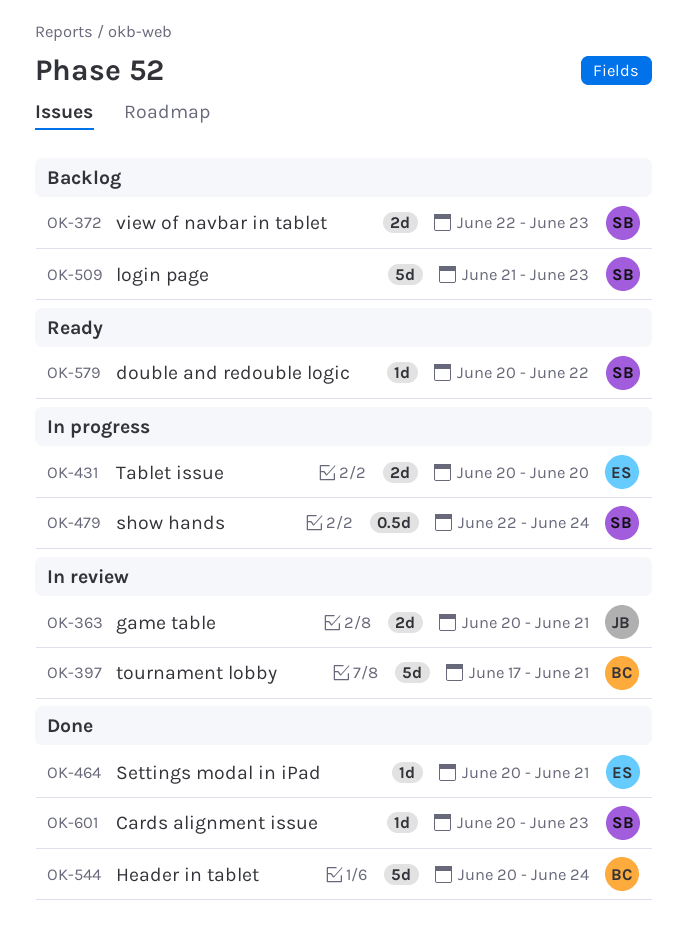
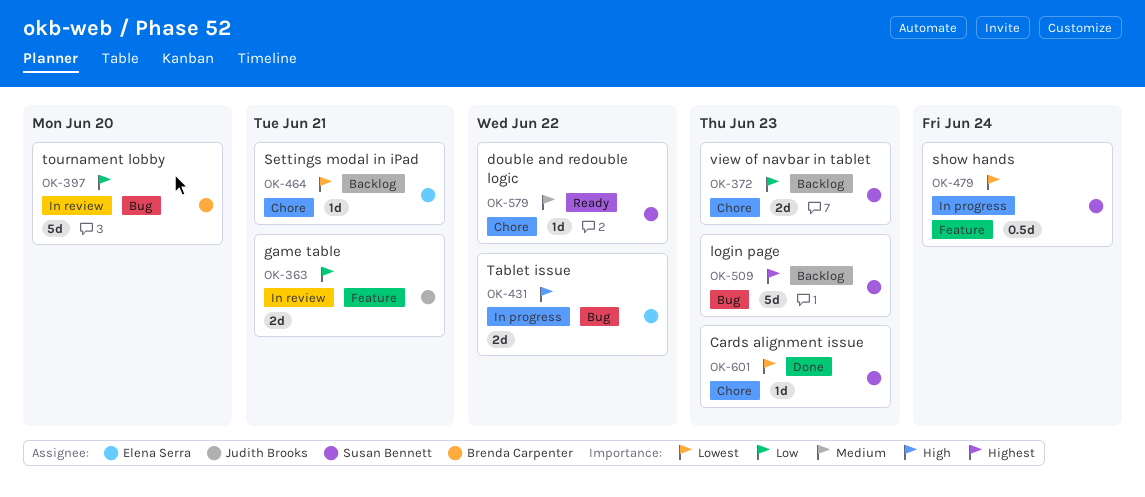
OK-397, due: Jun 21 -> Jun 20
OK-431, due: Jun 20 -> Jun 22
OK-464, status: Done -> Backlog
OK-544: present -> none

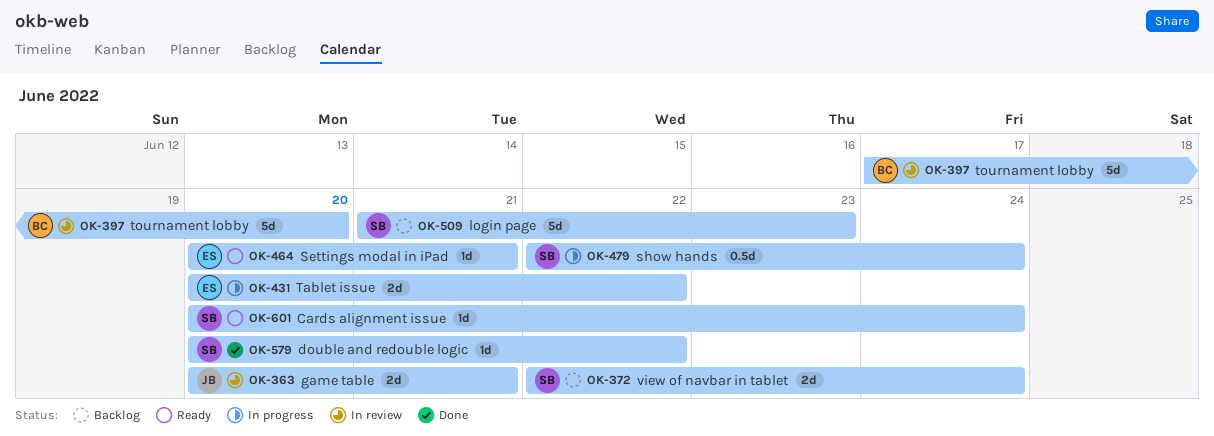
OK-372, due: Jun 23 -> Jun 24
OK-464, status: Backlog -> Ready
OK-579, status: Ready -> Done
OK-601, status: Done -> Ready
OK-601, due: Jun 23 -> Jun 24

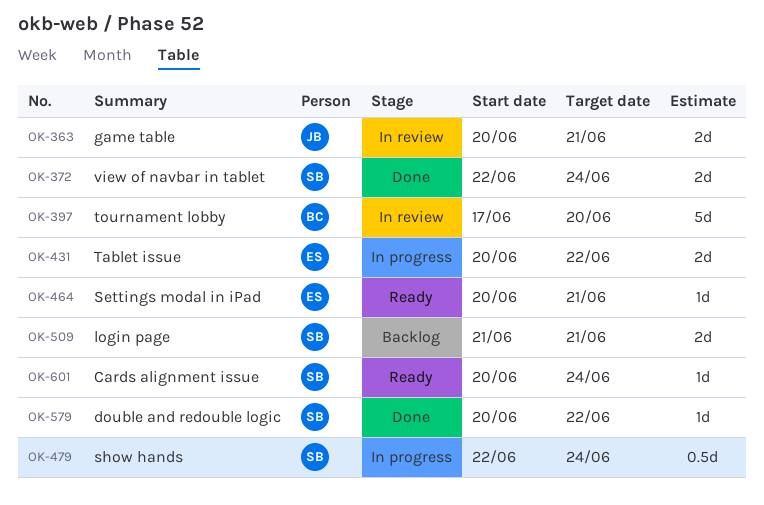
OK-372, status: Backlog -> Done
OK-509, estimate: 5d -> 2d
OK-509, due: Jun 23 -> Jun 21

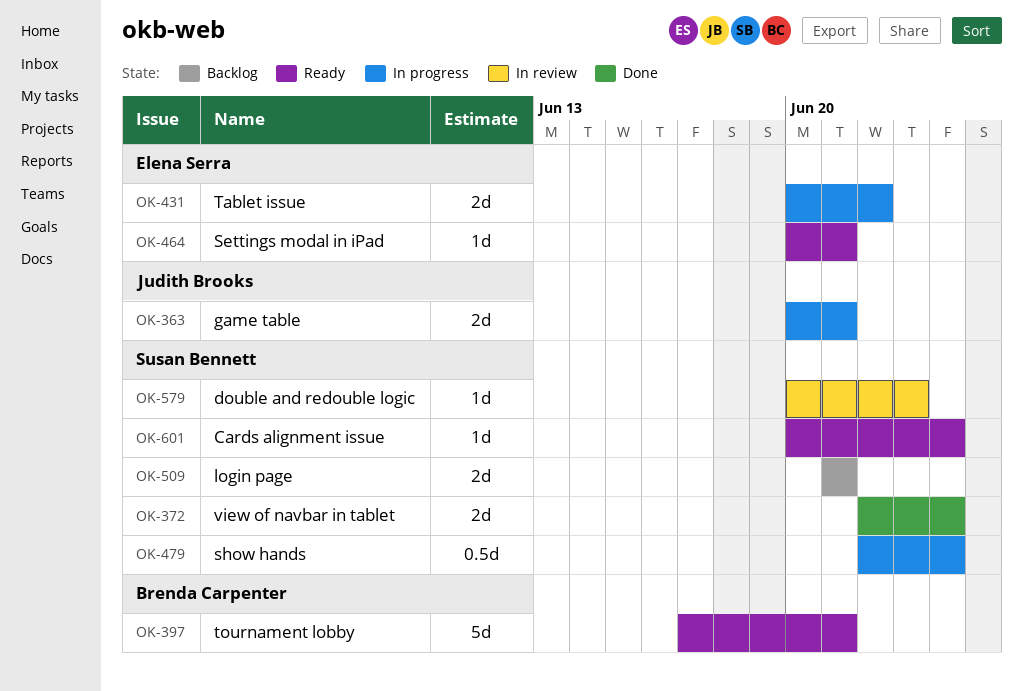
OK-363, status: In review -> In progress
OK-397, status: In review -> Ready
OK-397, due: Jun 20 -> Jun 21
OK-579, status: Done -> In review
OK-579, due: Jun 22 -> Jun 23

